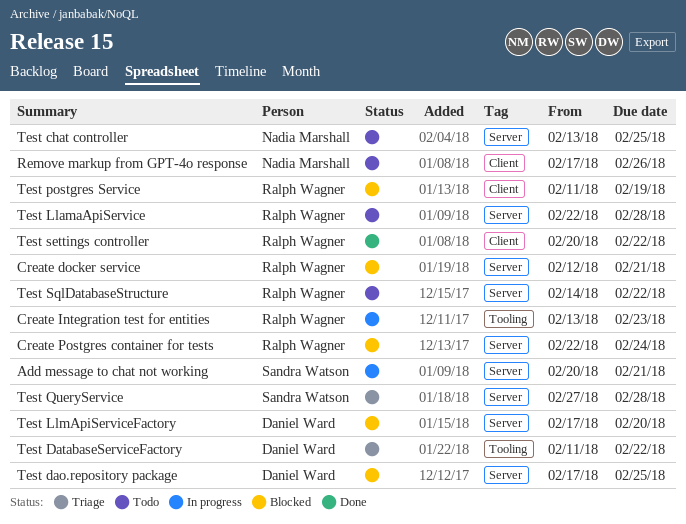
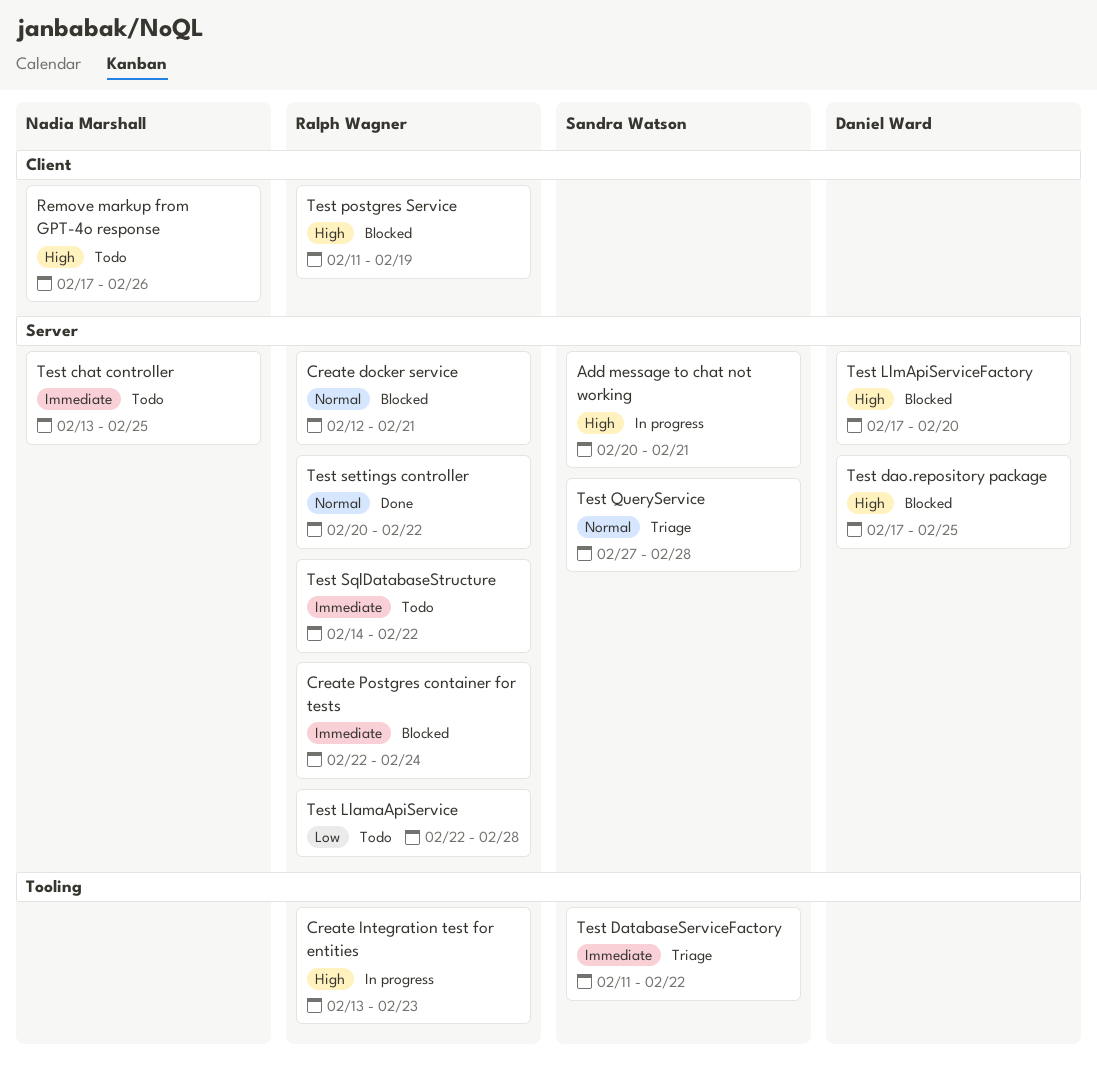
Test DatabaseServiceFactory, owner: Daniel Ward -> Sandra Watson
Test settings controller, label: Client -> Server

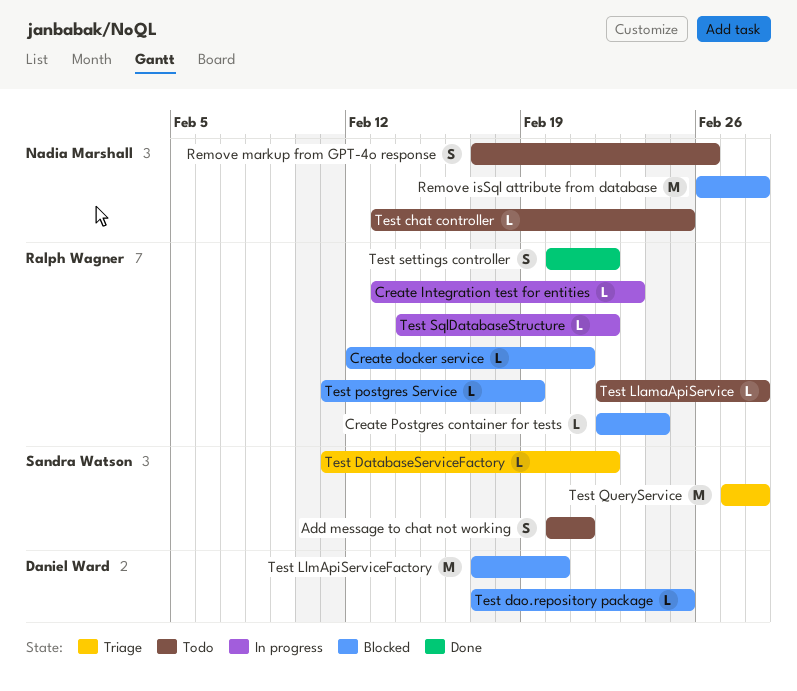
Add message to chat not working, status: In progress -> Todo
Remove isSql attribute from database: none -> present
Test SqlDatabaseStructure, status: Todo -> In progress

